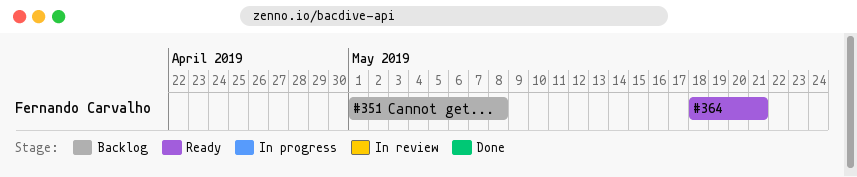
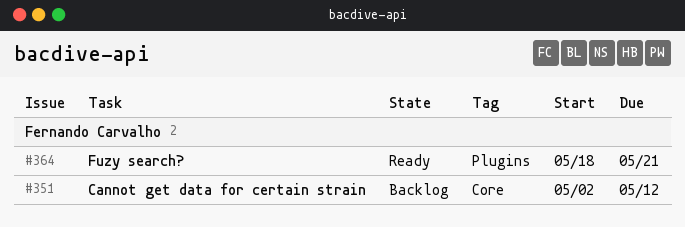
#351, start: May 1 -> May 2
#351, due: May 8 -> May 12

